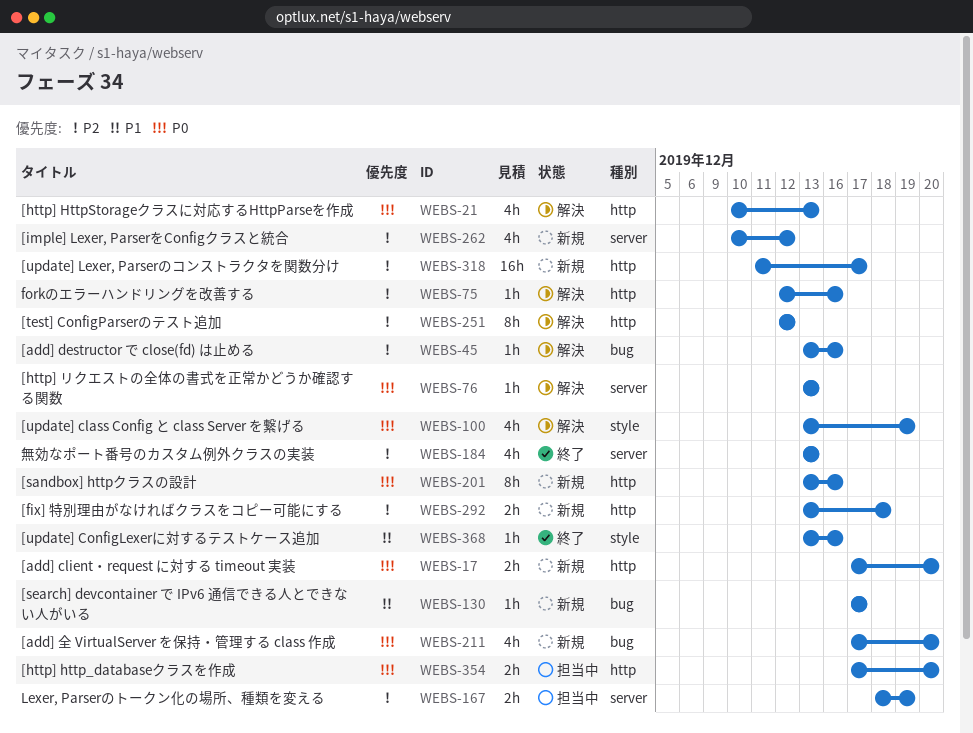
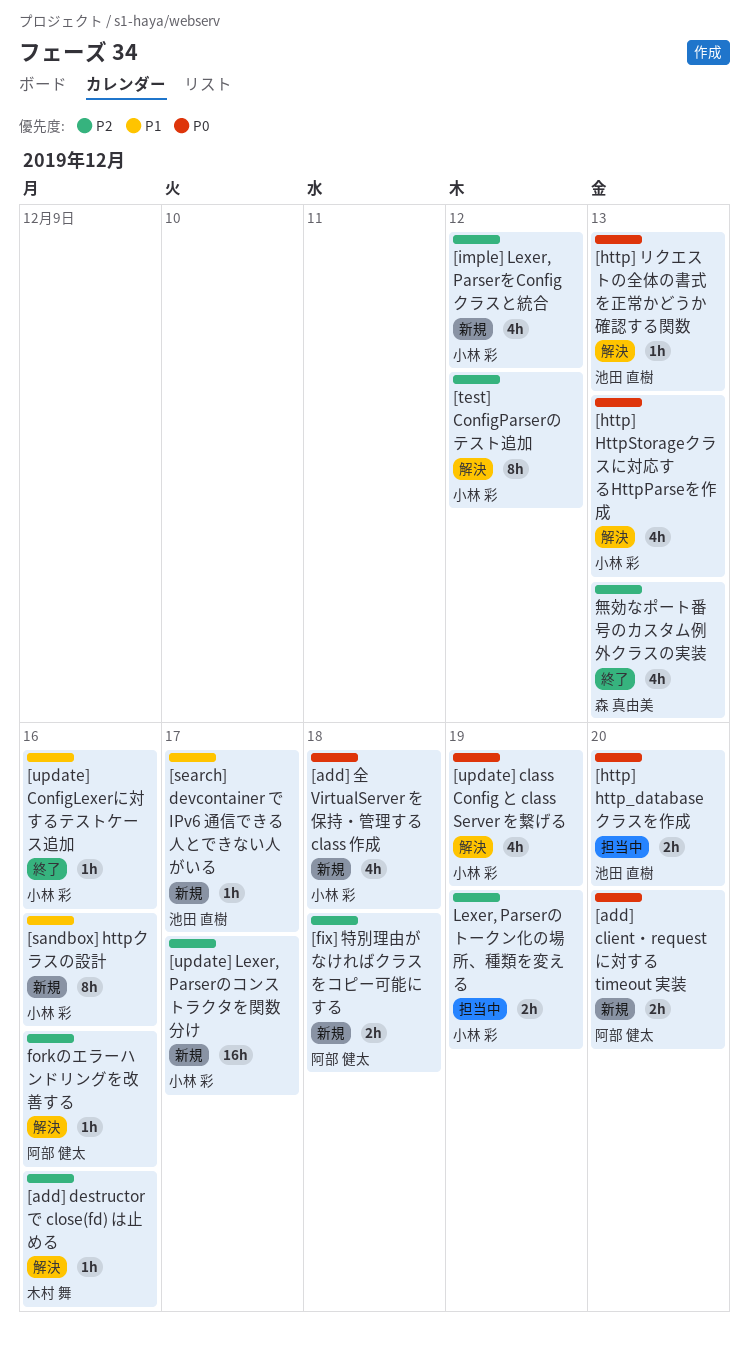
[add] 全 VirtualServer を保持・管理する class 作成, due: Dec 20 -> Dec 18
[sandbox] httpクラスの設計, priority: P0 -> P1

